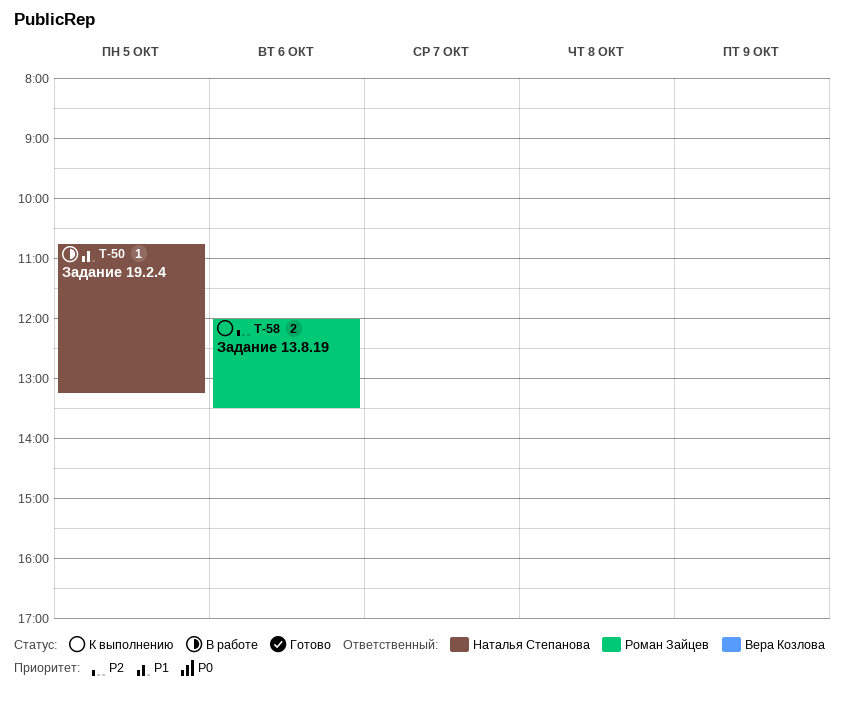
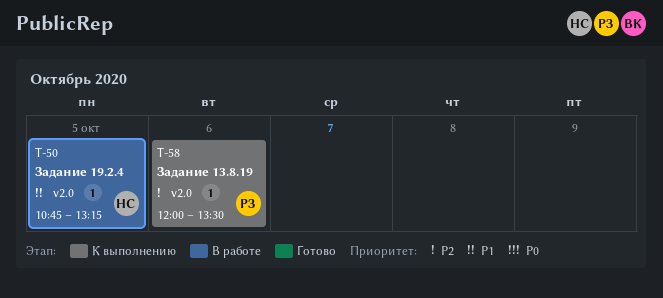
T-58, estimate: 2 -> 1

